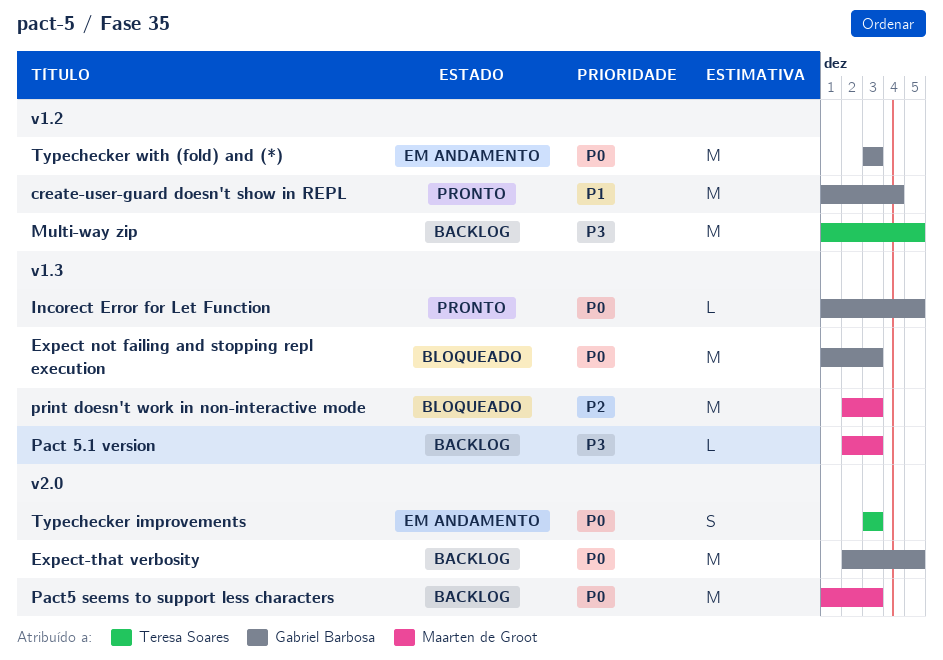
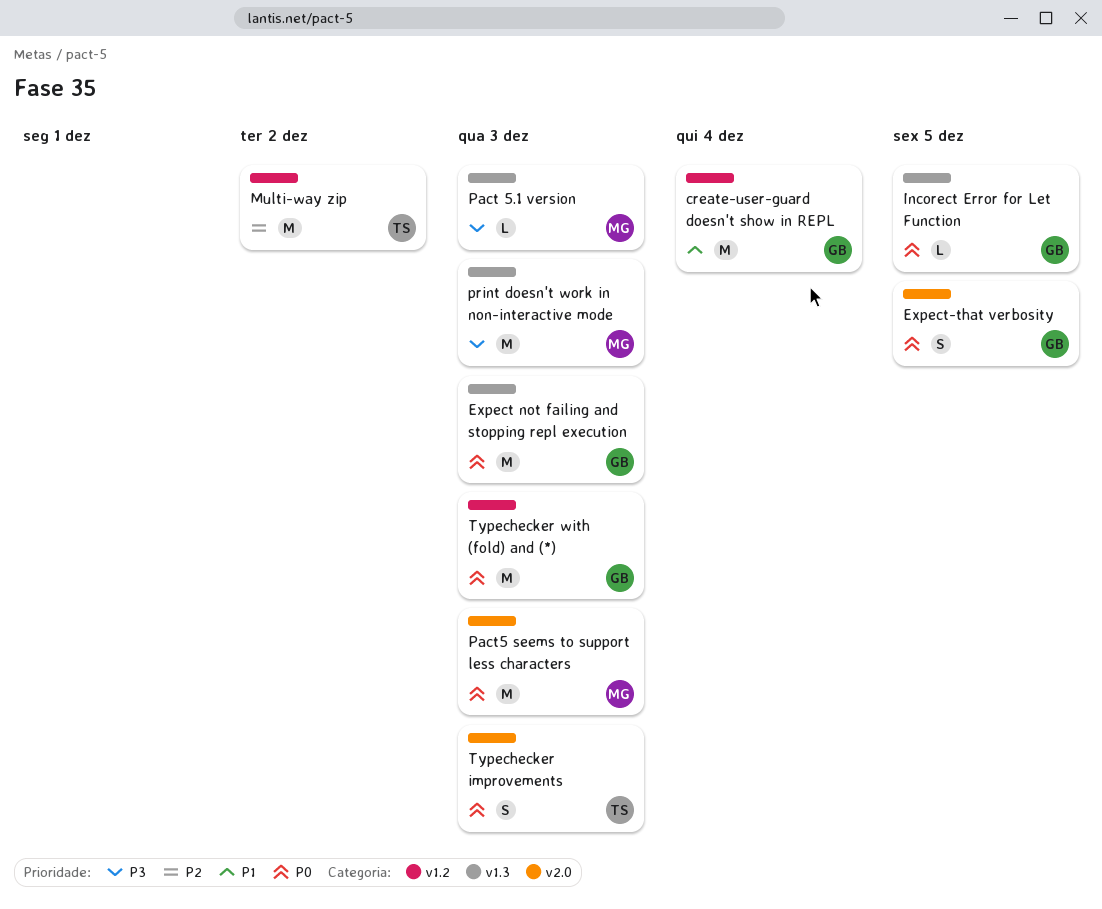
Expect-that verbosity, estimate: M -> S
Multi-way zip, priority: P3 -> P2
Multi-way zip, due: Dec 5 -> Dec 2
print doesn't work in non-interactive mode, priority: P2 -> P3

